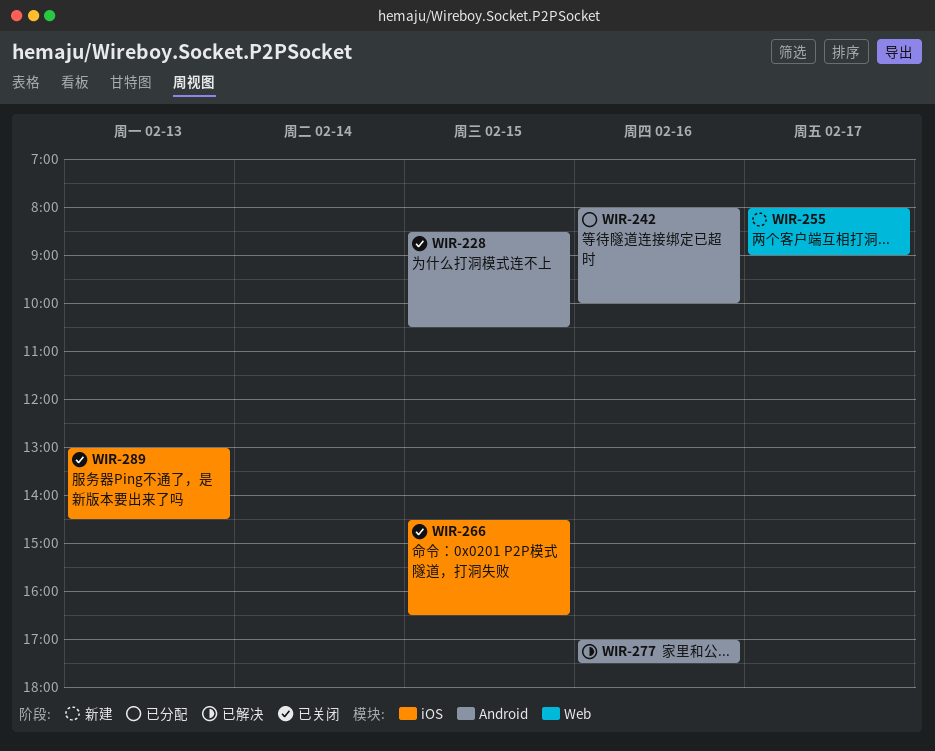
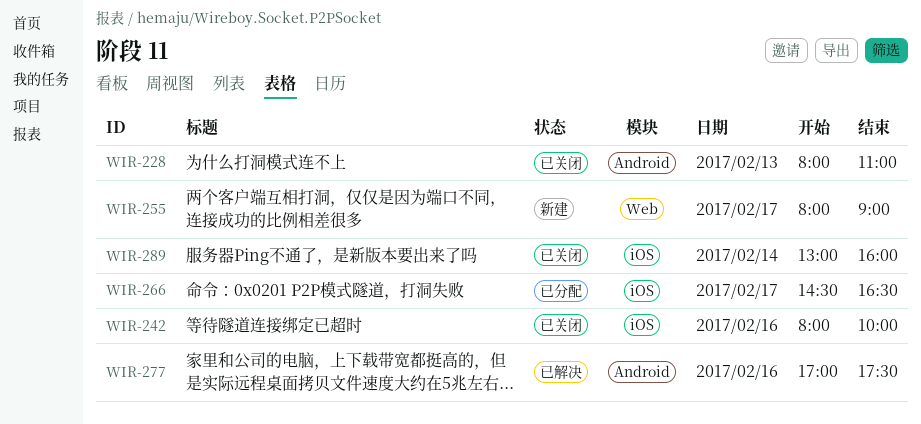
WIR-228, day: Feb 15 -> Feb 13
WIR-228, begins: 08:30 -> 08:00
WIR-228, ends: 10:30 -> 11:00
WIR-242, status: 已分配 -> 已关闭
WIR-242, label: Android -> iOS
WIR-266, status: 已关闭 -> 已分配
WIR-266, day: Feb 15 -> Feb 17
WIR-289, day: Feb 13 -> Feb 14
WIR-289, ends: 14:30 -> 16:00

